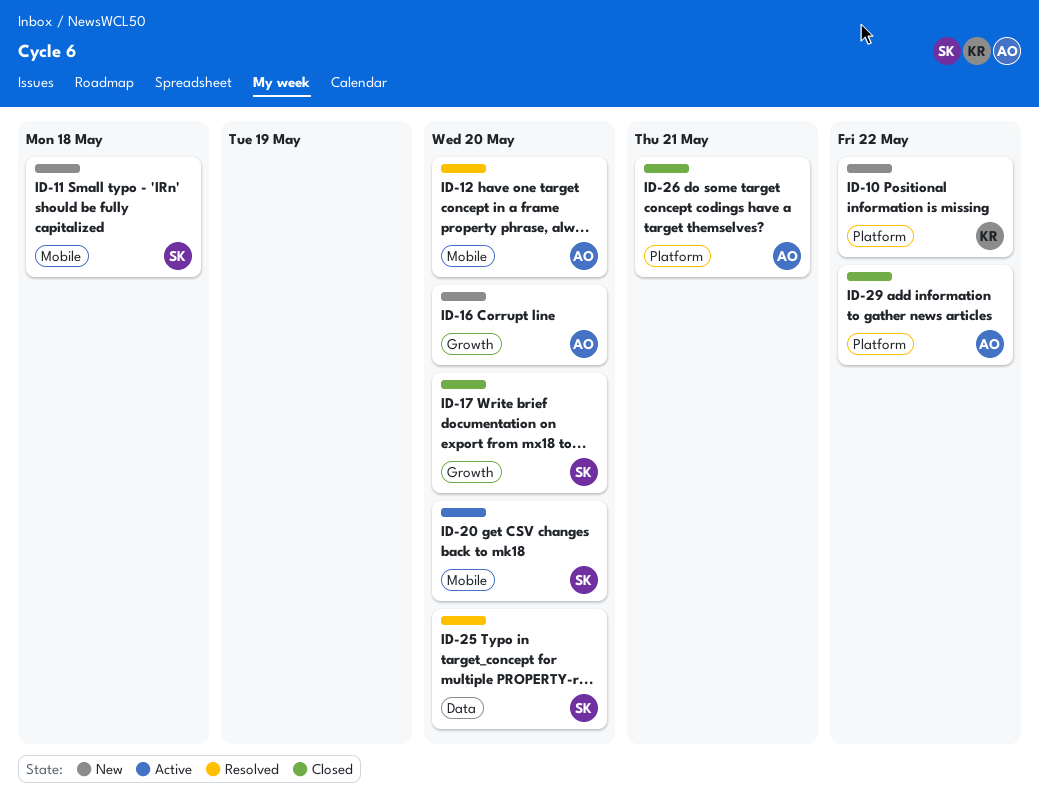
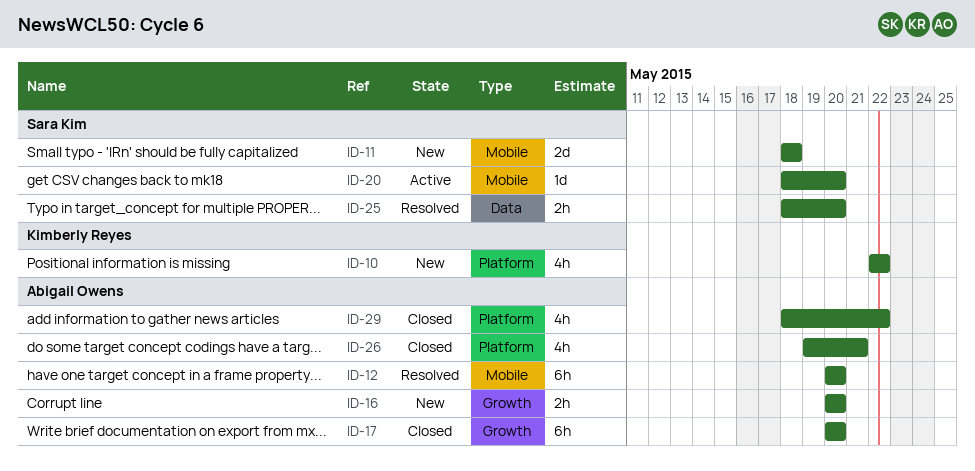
ID-17, owner: Sara Kim -> Abigail Owens

